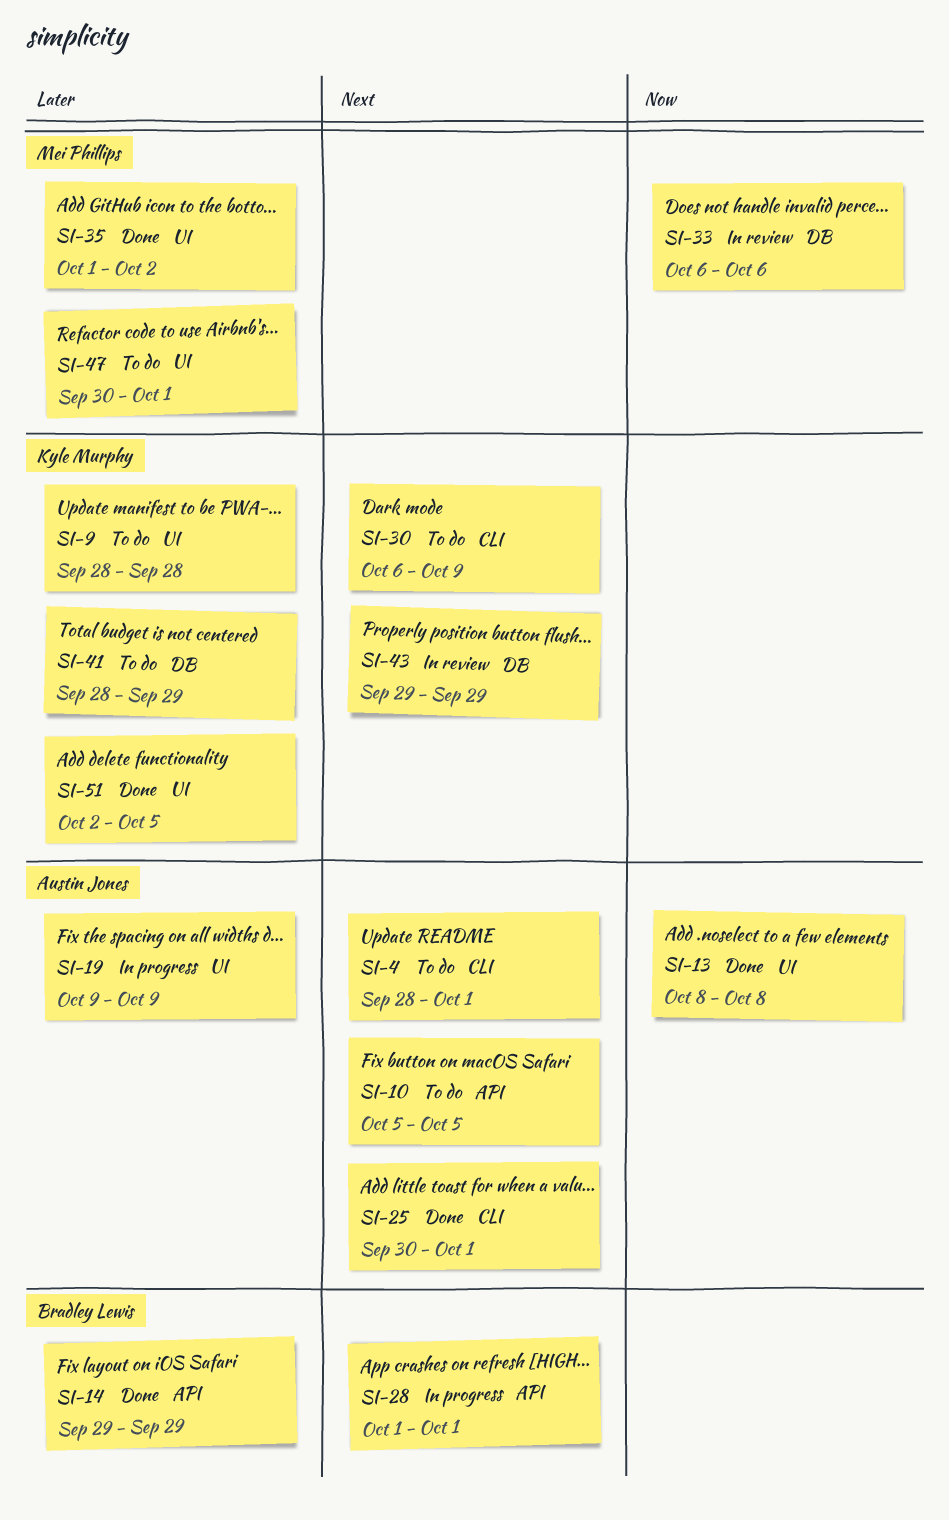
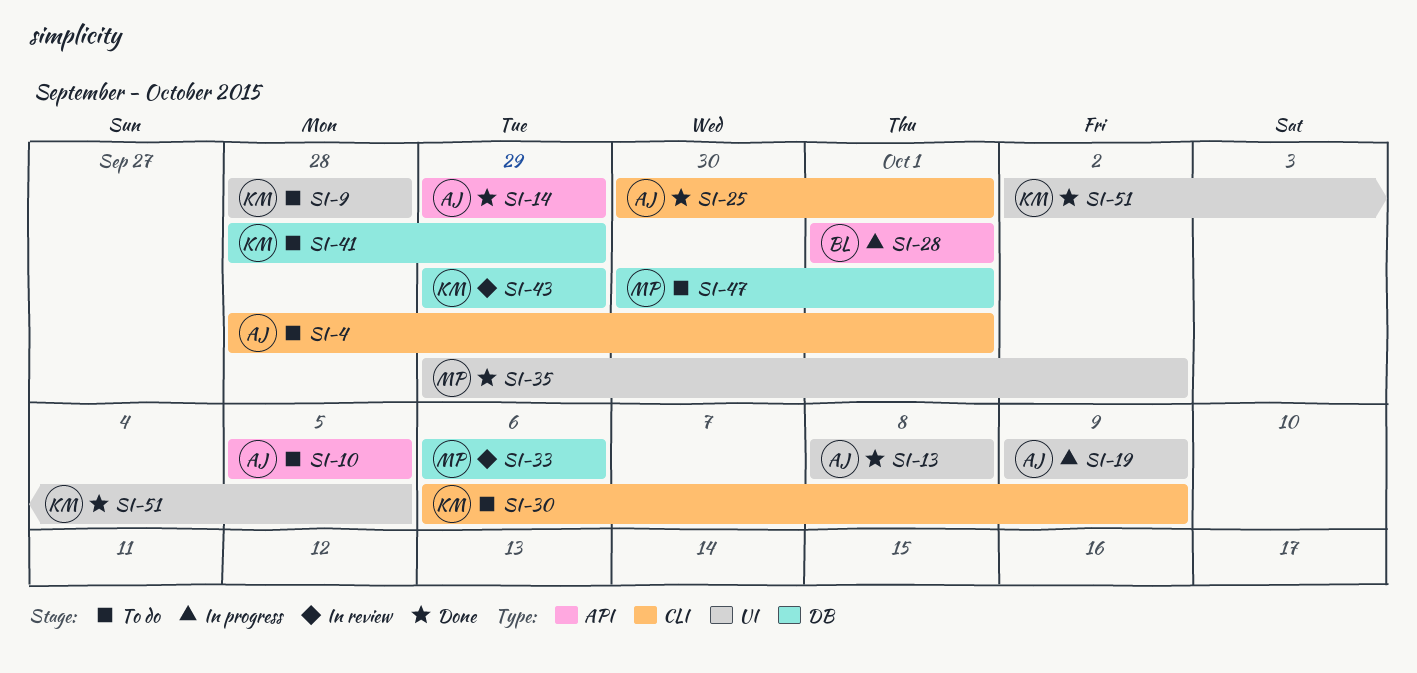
SI-14, owner: Bradley Lewis -> Austin Jones
SI-35, start: Oct 1 -> Sep 29
SI-47, label: UI -> DB

